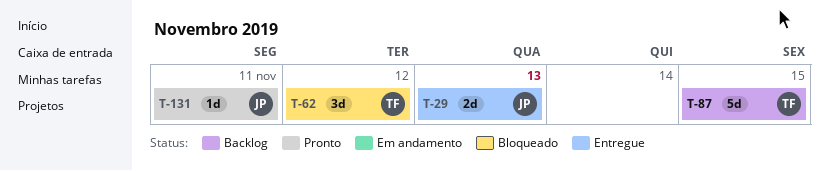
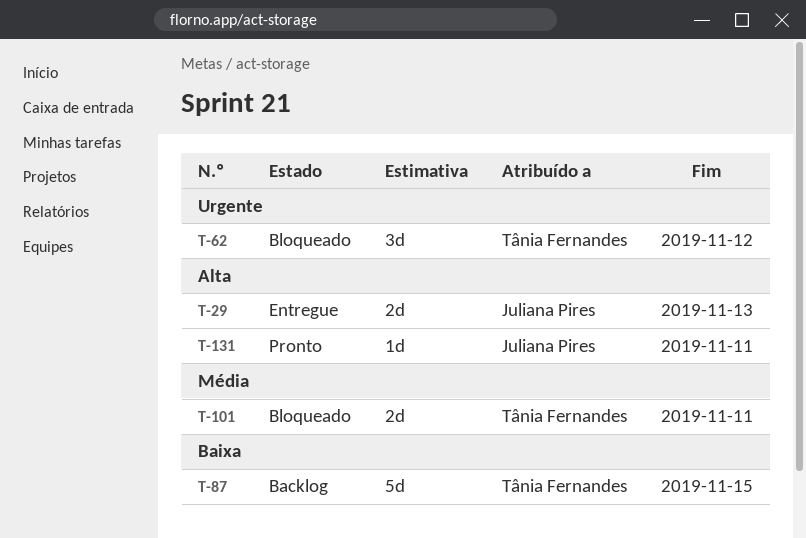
T-101: none -> present

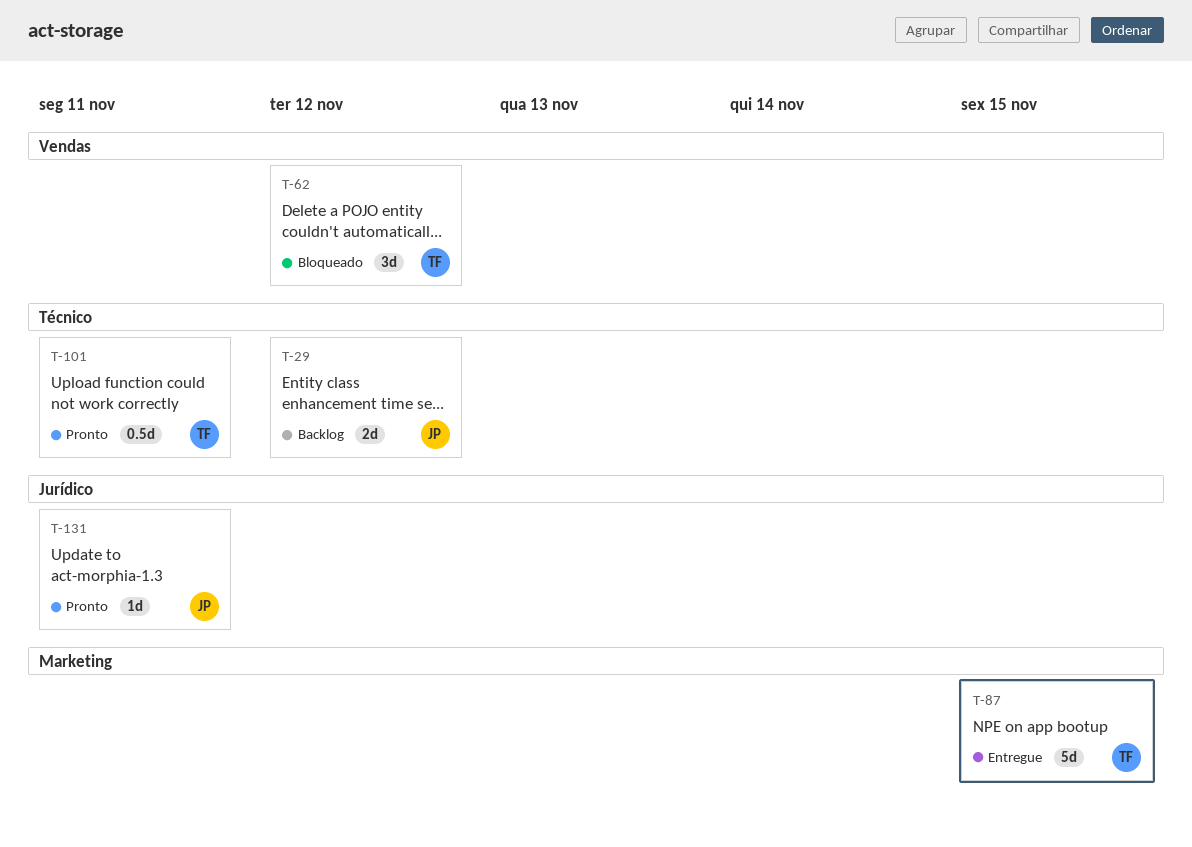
T-29, status: Entregue -> Backlog
T-29, due: Nov 13 -> Nov 12
T-87, status: Backlog -> Entregue
T-101, status: Bloqueado -> Pronto
T-101, estimate: 2d -> 0.5d

